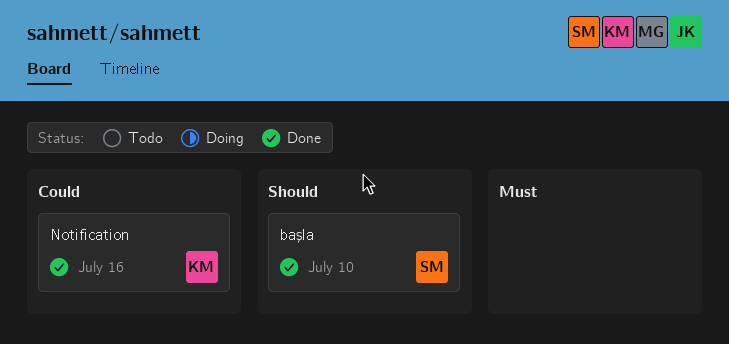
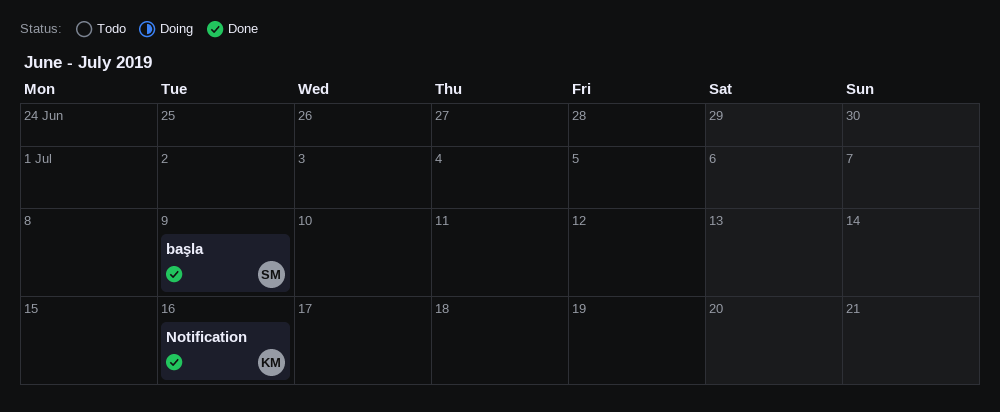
başla, due: Jul 10 -> Jul 9

